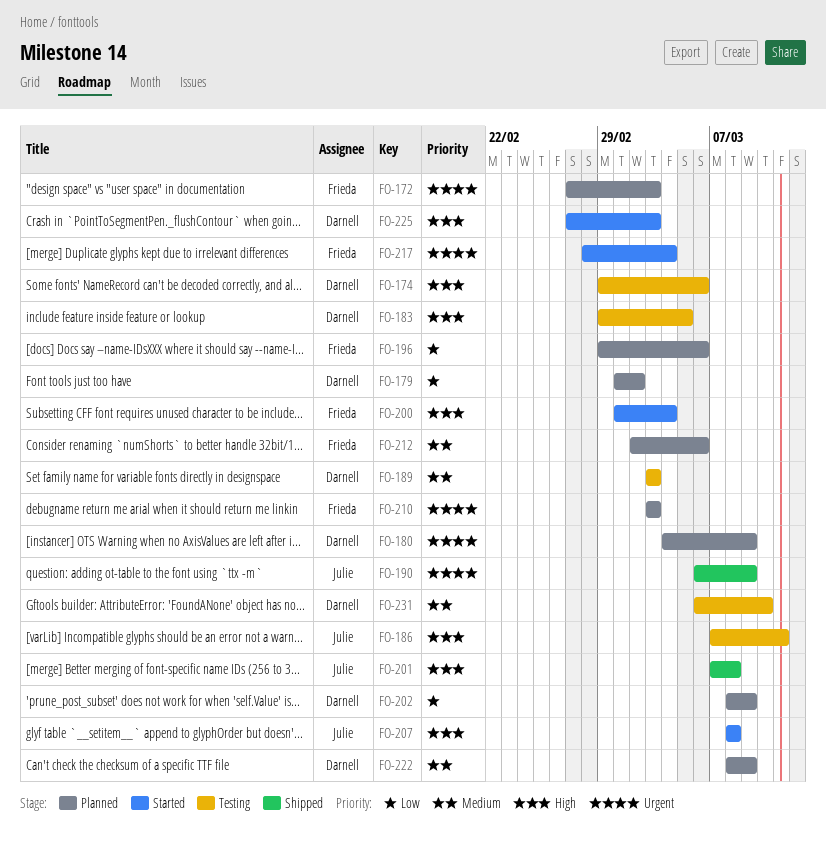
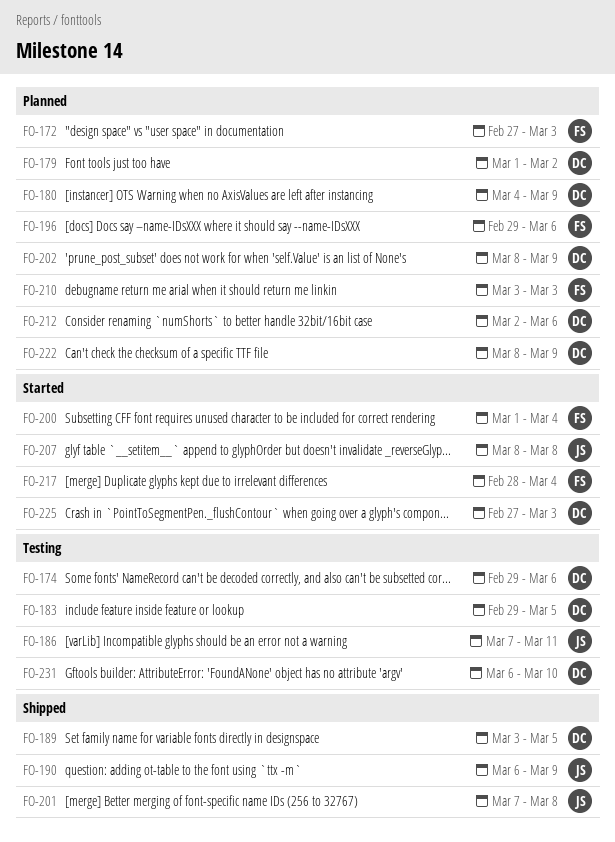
FO-189, status: Testing -> Shipped
FO-189, due: Mar 3 -> Mar 5
FO-212, owner: Frieda -> Darnell

